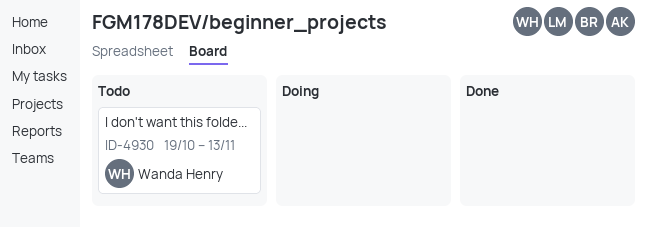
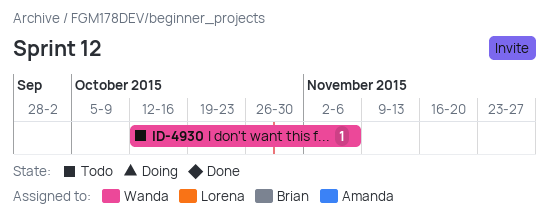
ID-4930, start: Oct 19 -> Oct 12
ID-4930, due: Nov 13 -> Nov 6

